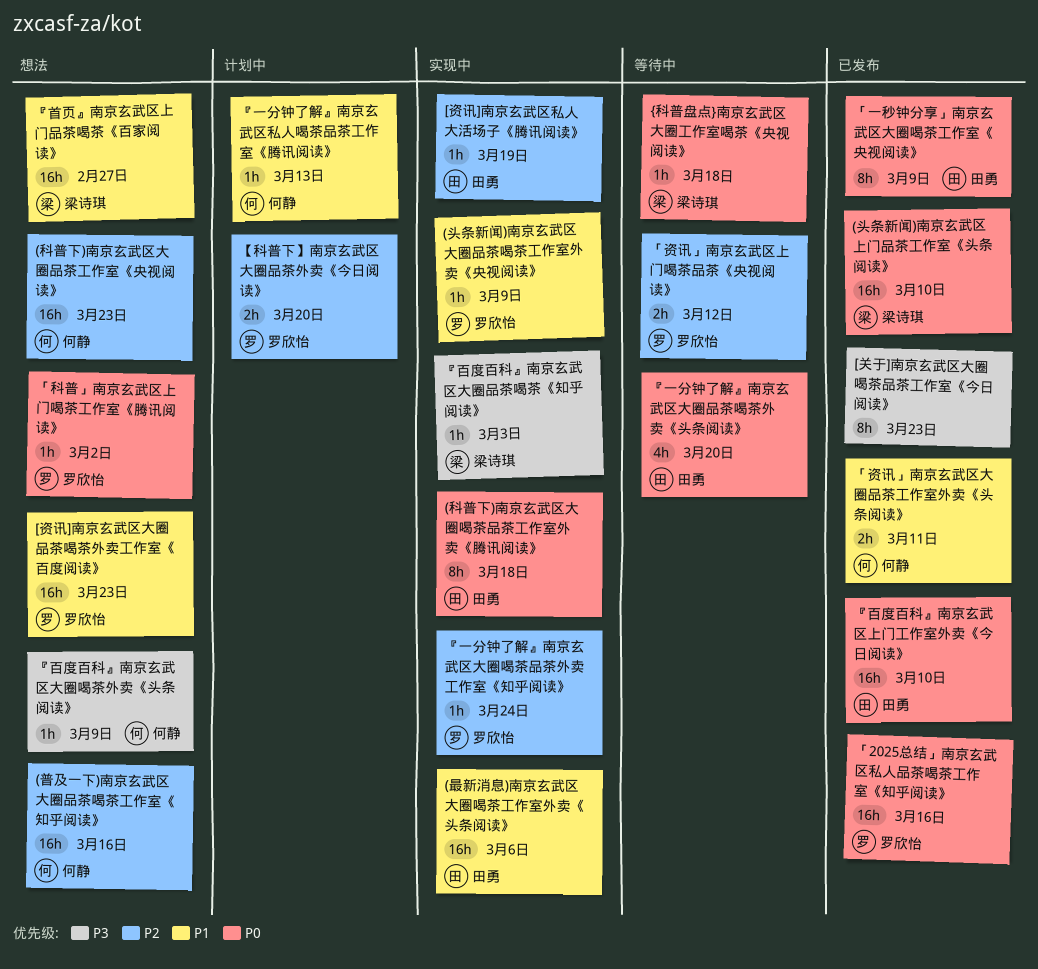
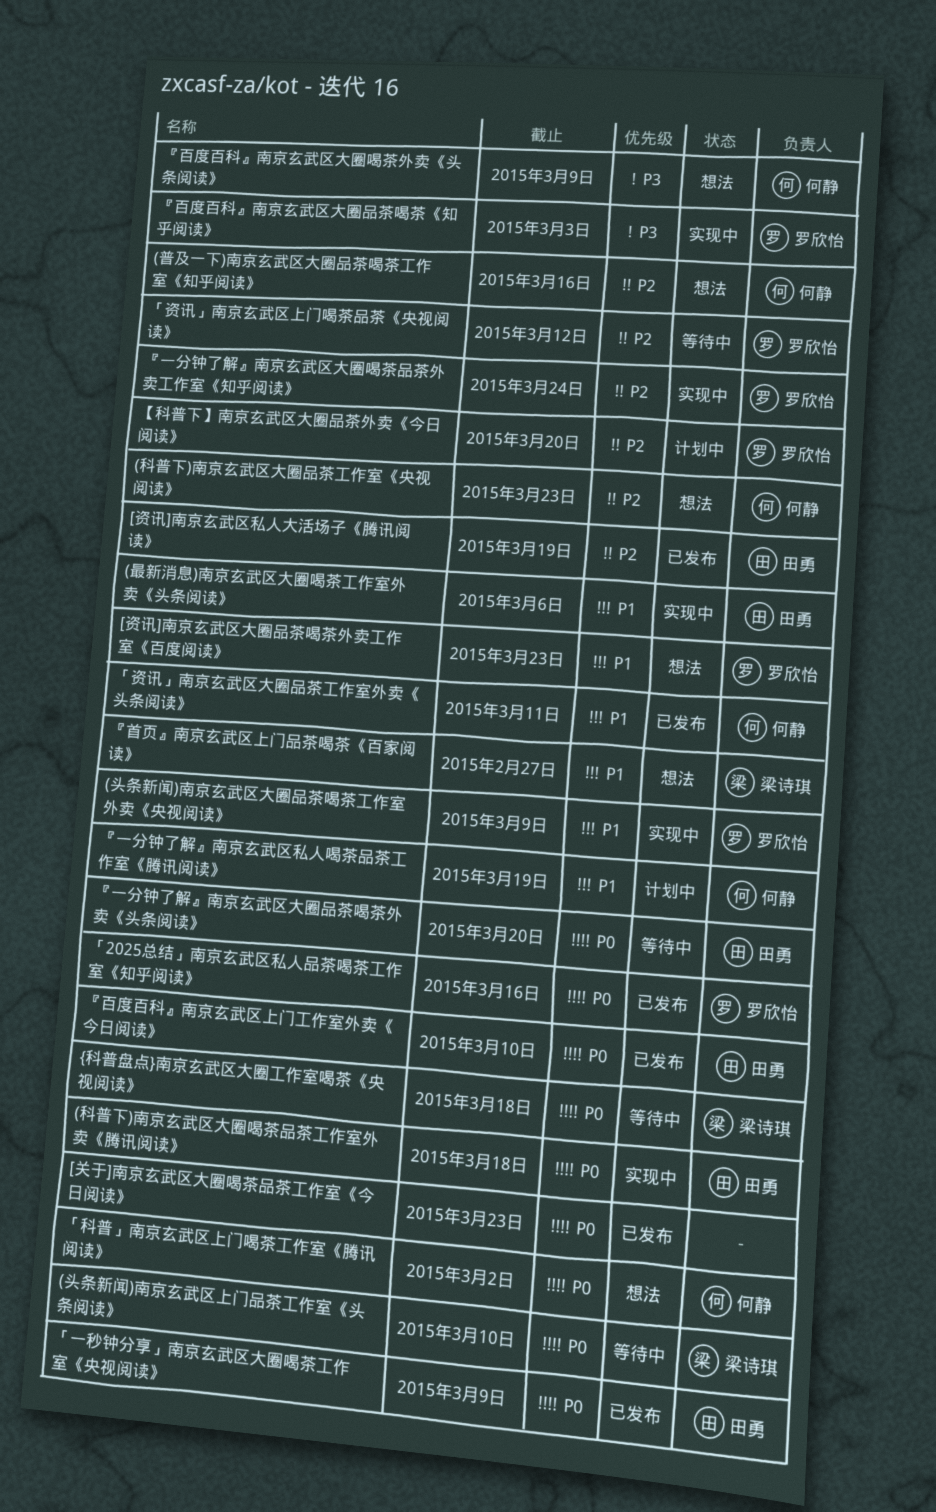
(头条新闻)南京玄武区上门品茶工作室《头条阅读》, status: 已发布 -> 等待中
[关于]南京玄武区大圈喝茶品茶工作室《今日阅读》, priority: P3 -> P0
[资讯]南京玄武区私人大活场子《腾讯阅读》, status: 实现中 -> 已发布
「科普」南京玄武区上门喝茶工作室《腾讯阅读》, owner: 罗欣怡 -> 何静
『一分钟了解』南京玄武区私人喝茶品茶工作室《腾讯阅读》, due: Mar 13 -> Mar 19
『百度百科』南京玄武区大圈品茶喝茶《知乎阅读》, owner: 梁诗琪 -> 罗欣怡

